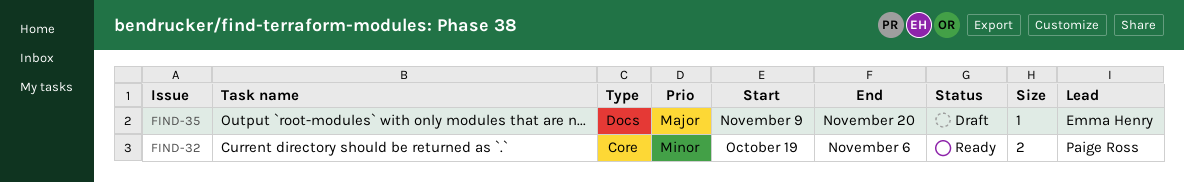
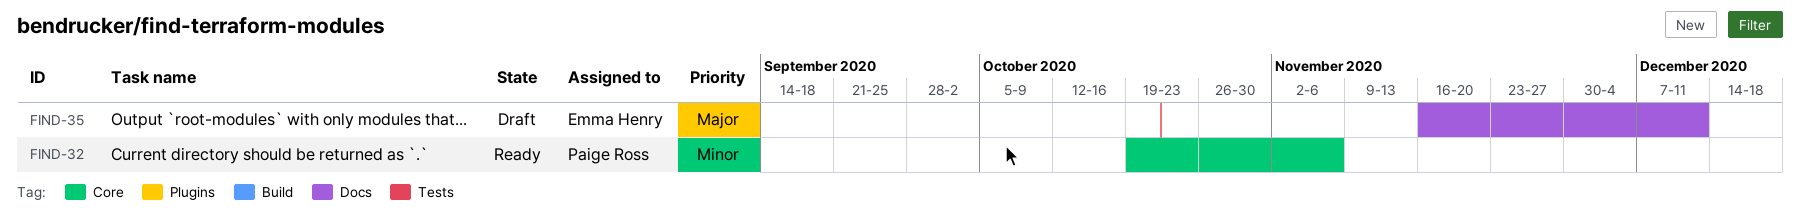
FIND-35, start: Nov 9 -> Nov 16
FIND-35, due: Nov 20 -> Dec 11

